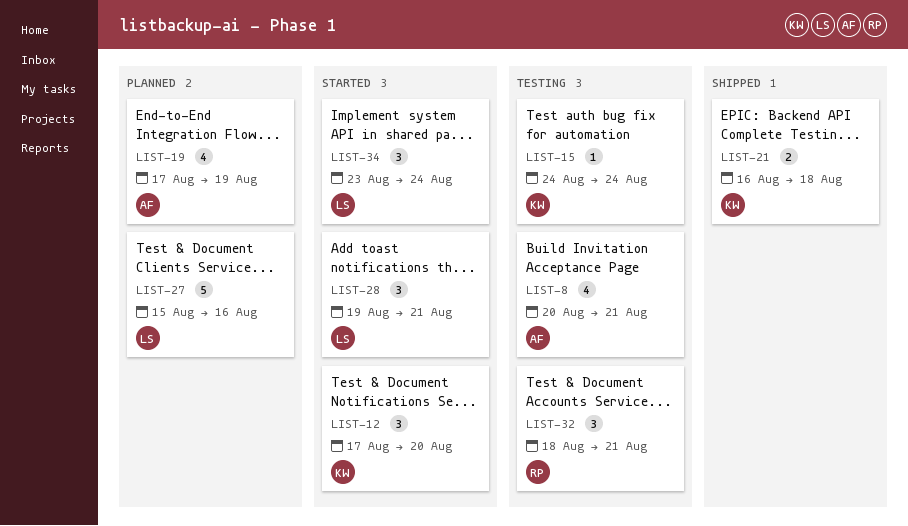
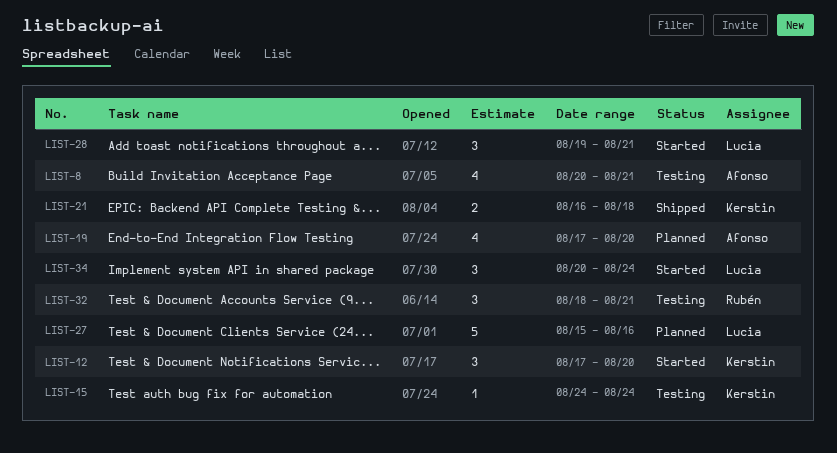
LIST-19, due: Aug 19 -> Aug 20
LIST-34, start: Aug 23 -> Aug 20

